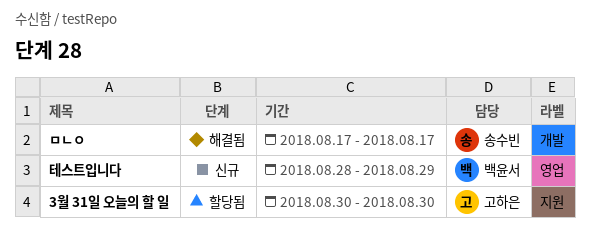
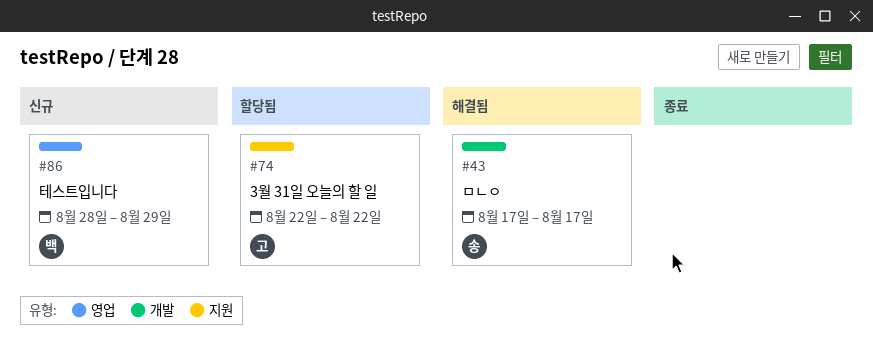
3월 31일 오늘의 할 일, start: Aug 30 -> Aug 22
3월 31일 오늘의 할 일, due: Aug 30 -> Aug 22

